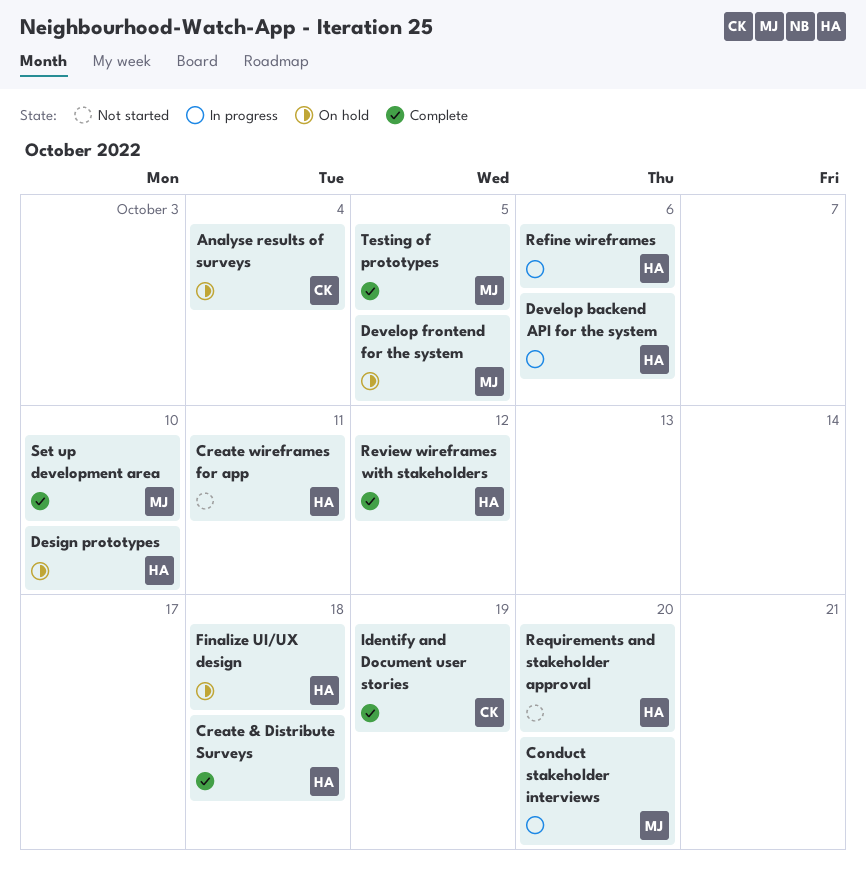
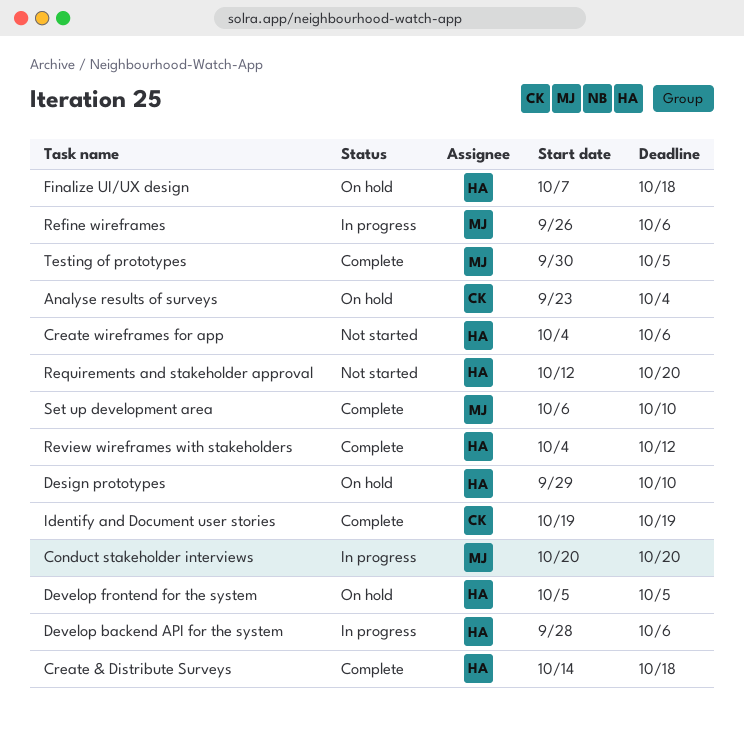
Create wireframes for app, due: Oct 11 -> Oct 6
Develop frontend for the system, owner: MJ -> HA
Refine wireframes, owner: HA -> MJ

